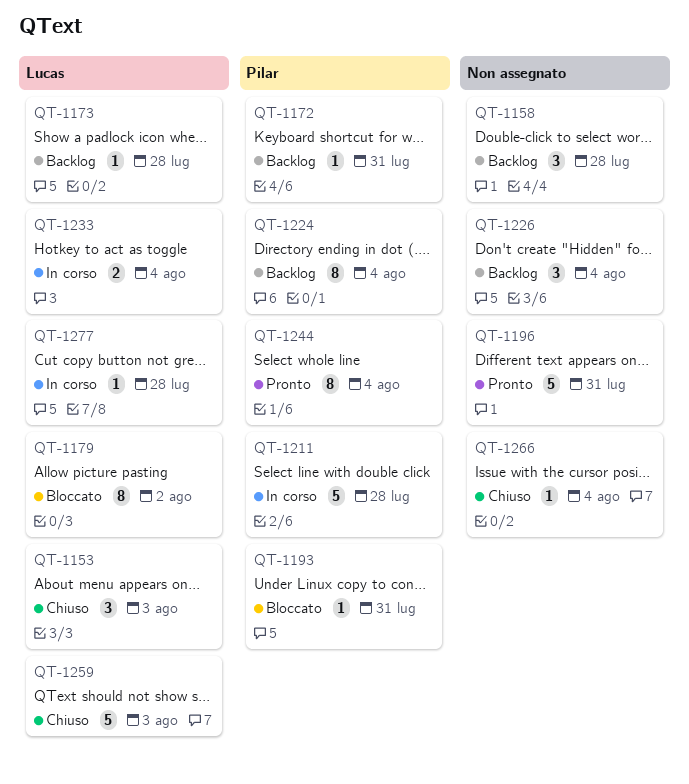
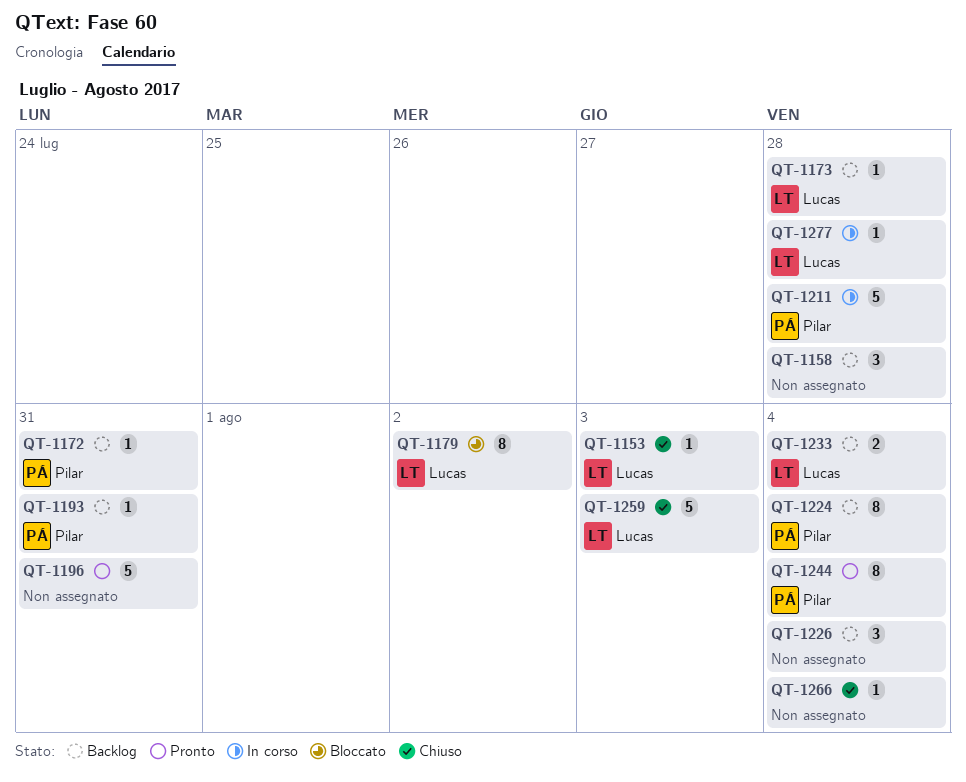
QT-1153, estimate: 3 -> 1
QT-1193, status: Bloccato -> Backlog
QT-1233, status: In corso -> Backlog

